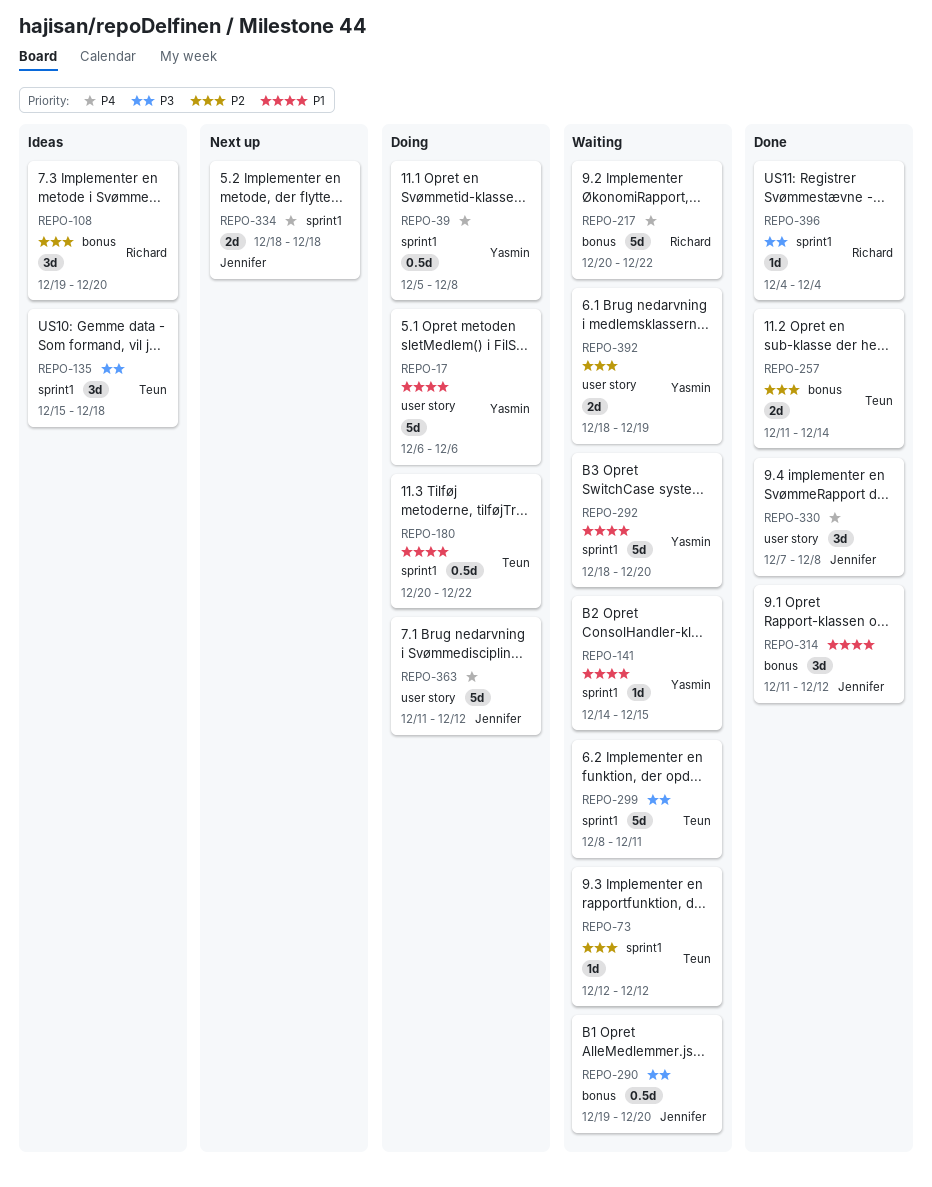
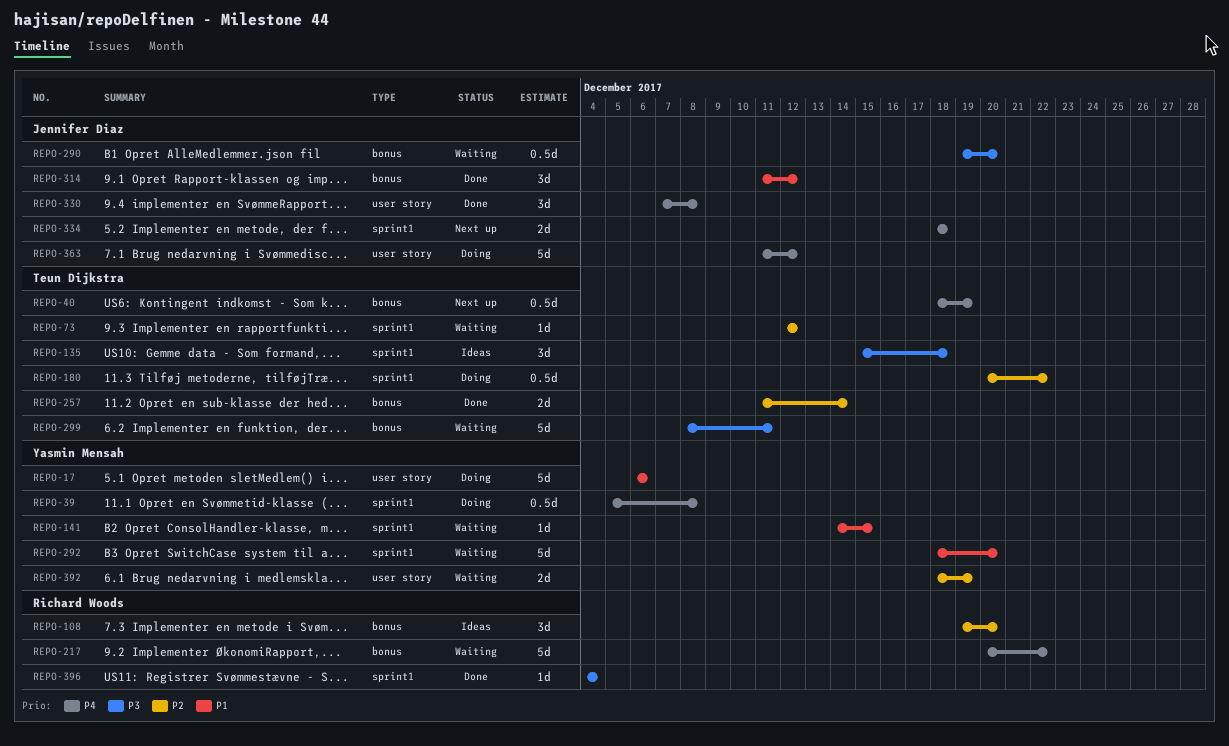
REPO-40: none -> present
REPO-180, priority: P1 -> P2
REPO-299, label: sprint1 -> bonus

